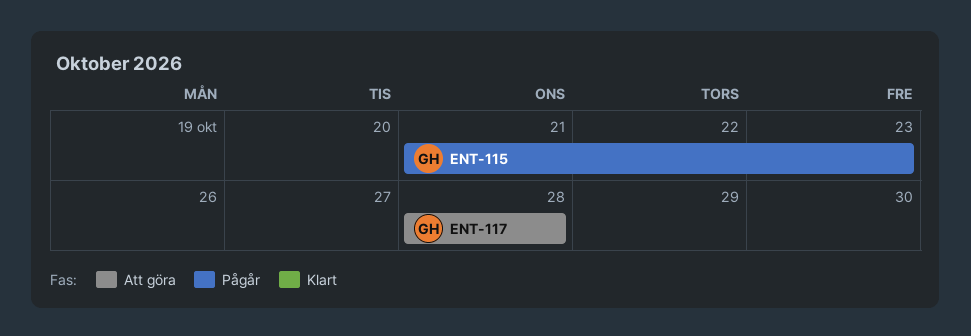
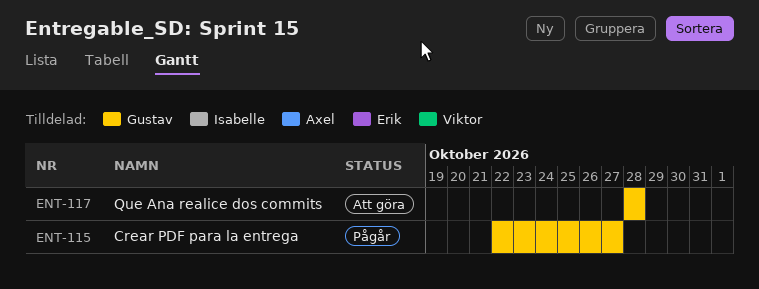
ENT-115, start: Oct 21 -> Oct 22
ENT-115, due: Oct 23 -> Oct 27

